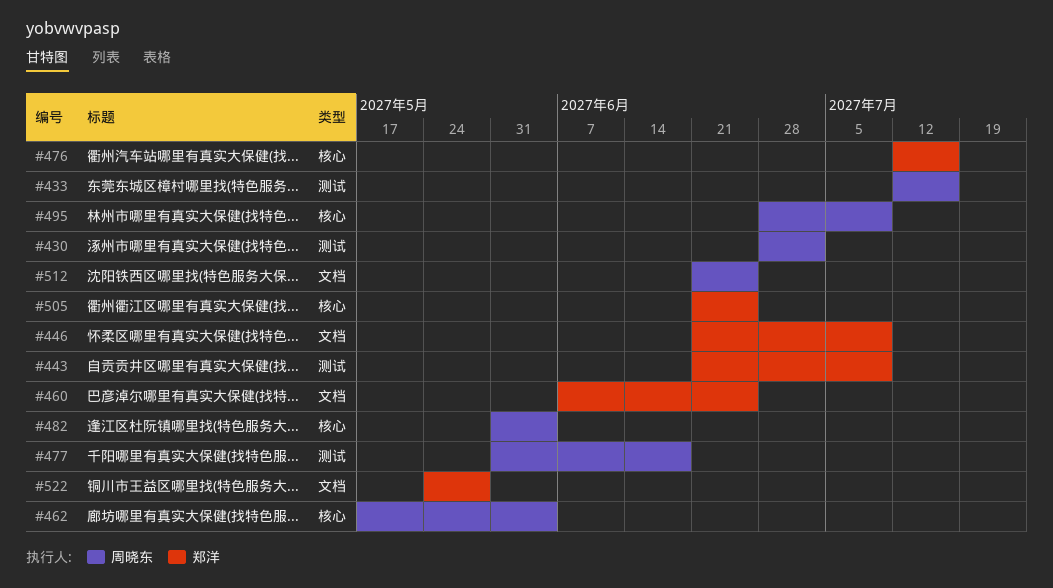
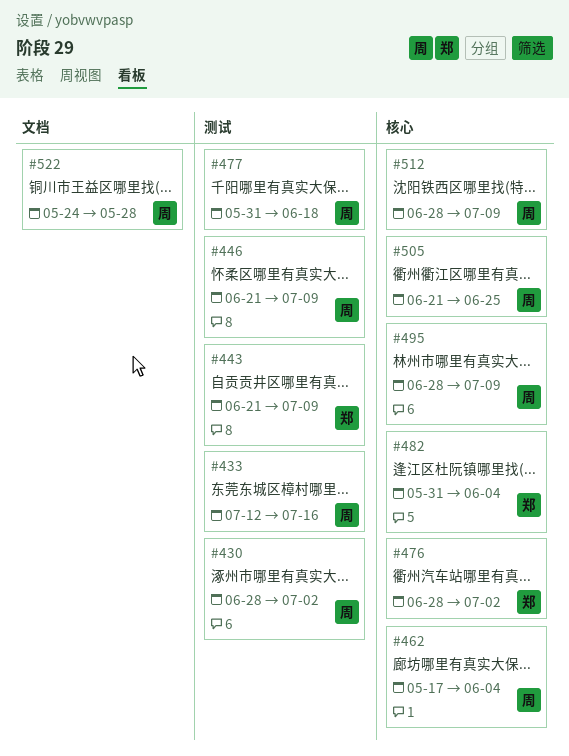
#446, owner: 郑洋 -> 周晓东
#446, label: 文档 -> 测试
#460: present -> none
#476, start: Jul 12 -> Jun 28
#476, due: Jul 16 -> Jul 2
#482, owner: 周晓东 -> 郑洋
#505, owner: 郑洋 -> 周晓东
#512, label: 文档 -> 核心
#512, start: Jun 21 -> Jun 28
#512, due: Jun 25 -> Jul 9
#522, owner: 郑洋 -> 周晓东

